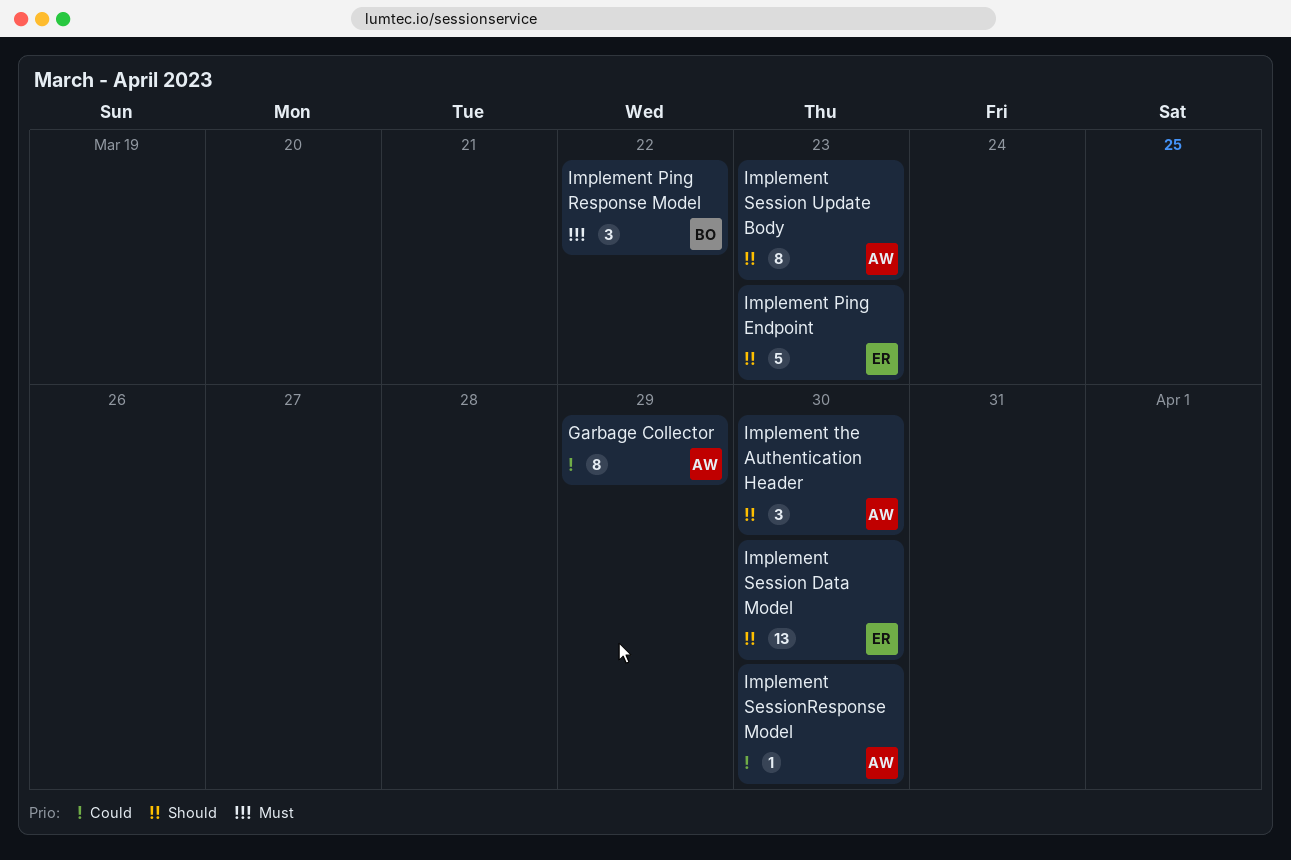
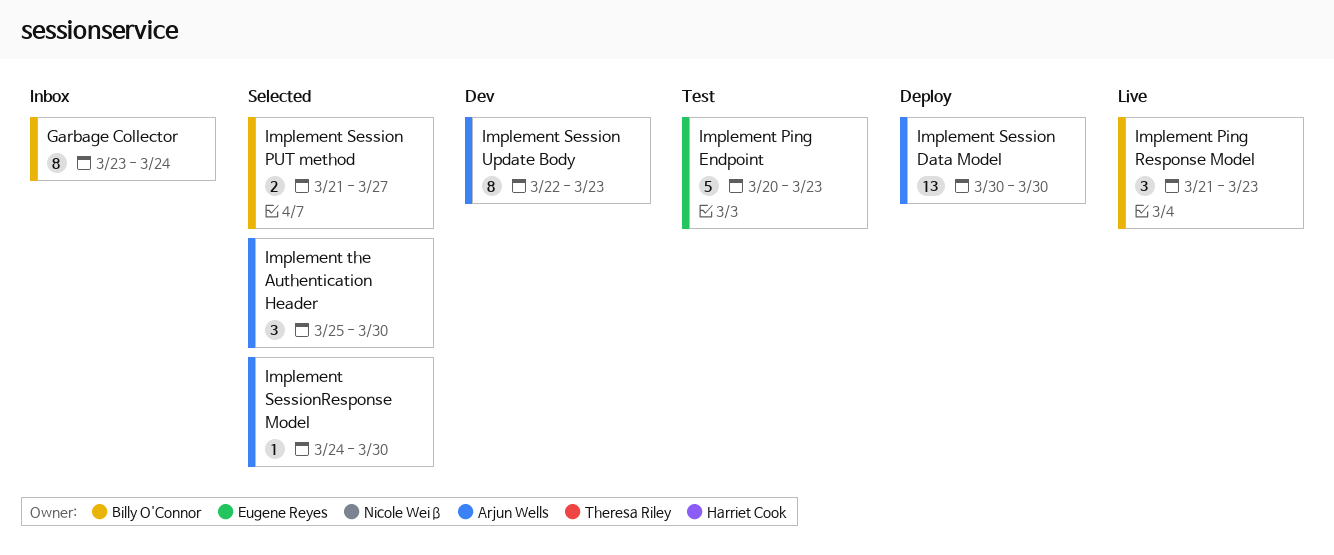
Garbage Collector, owner: Arjun Wells -> Billy O'Connor
Garbage Collector, due: Mar 29 -> Mar 24
Implement Ping Response Model, due: Mar 22 -> Mar 23
Implement Session Data Model, owner: Eugene Reyes -> Arjun Wells
Implement Session PUT method: none -> present

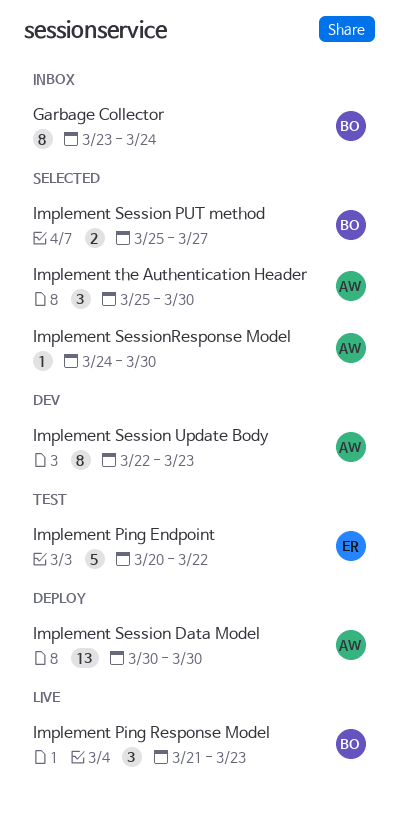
Implement Ping Endpoint, due: Mar 23 -> Mar 22
Implement Session PUT method, start: Mar 21 -> Mar 25

